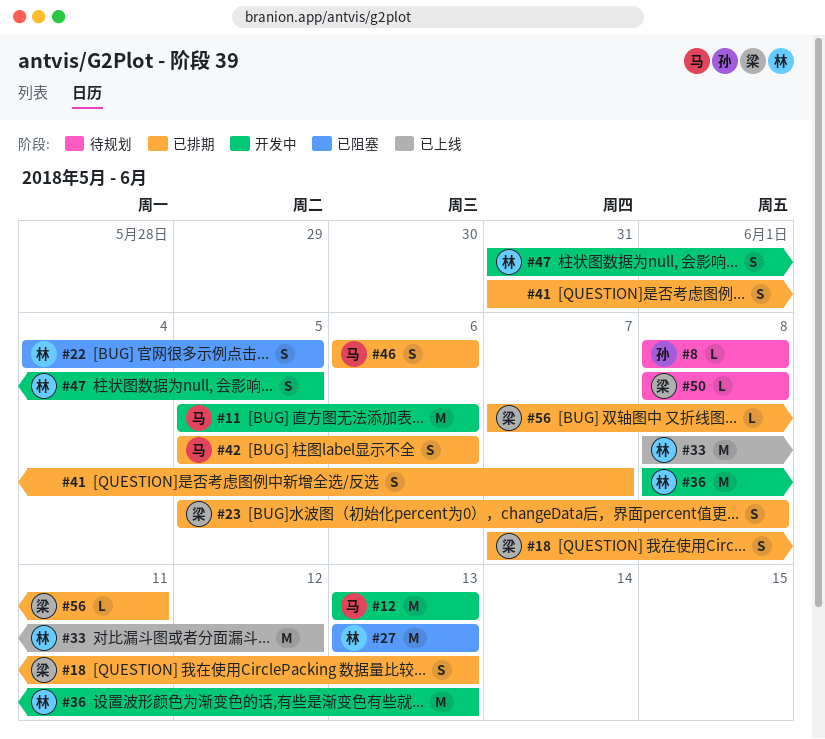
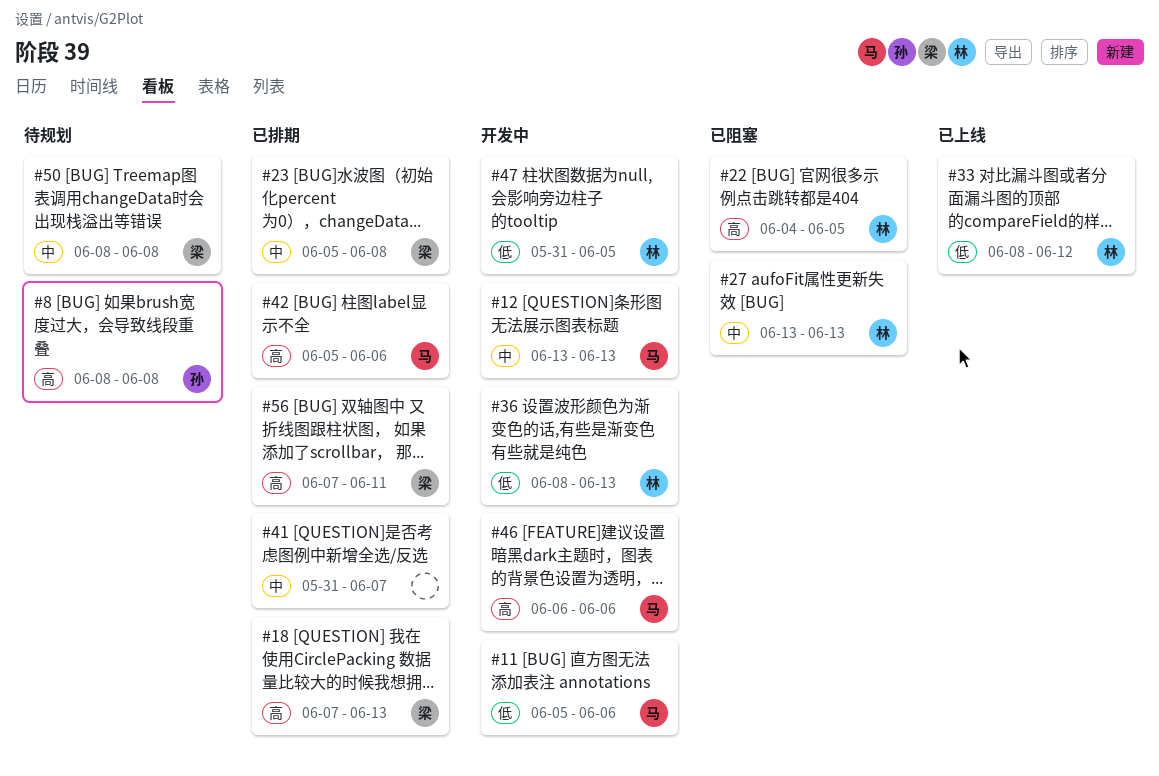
#46, status: 已排期 -> 开发中

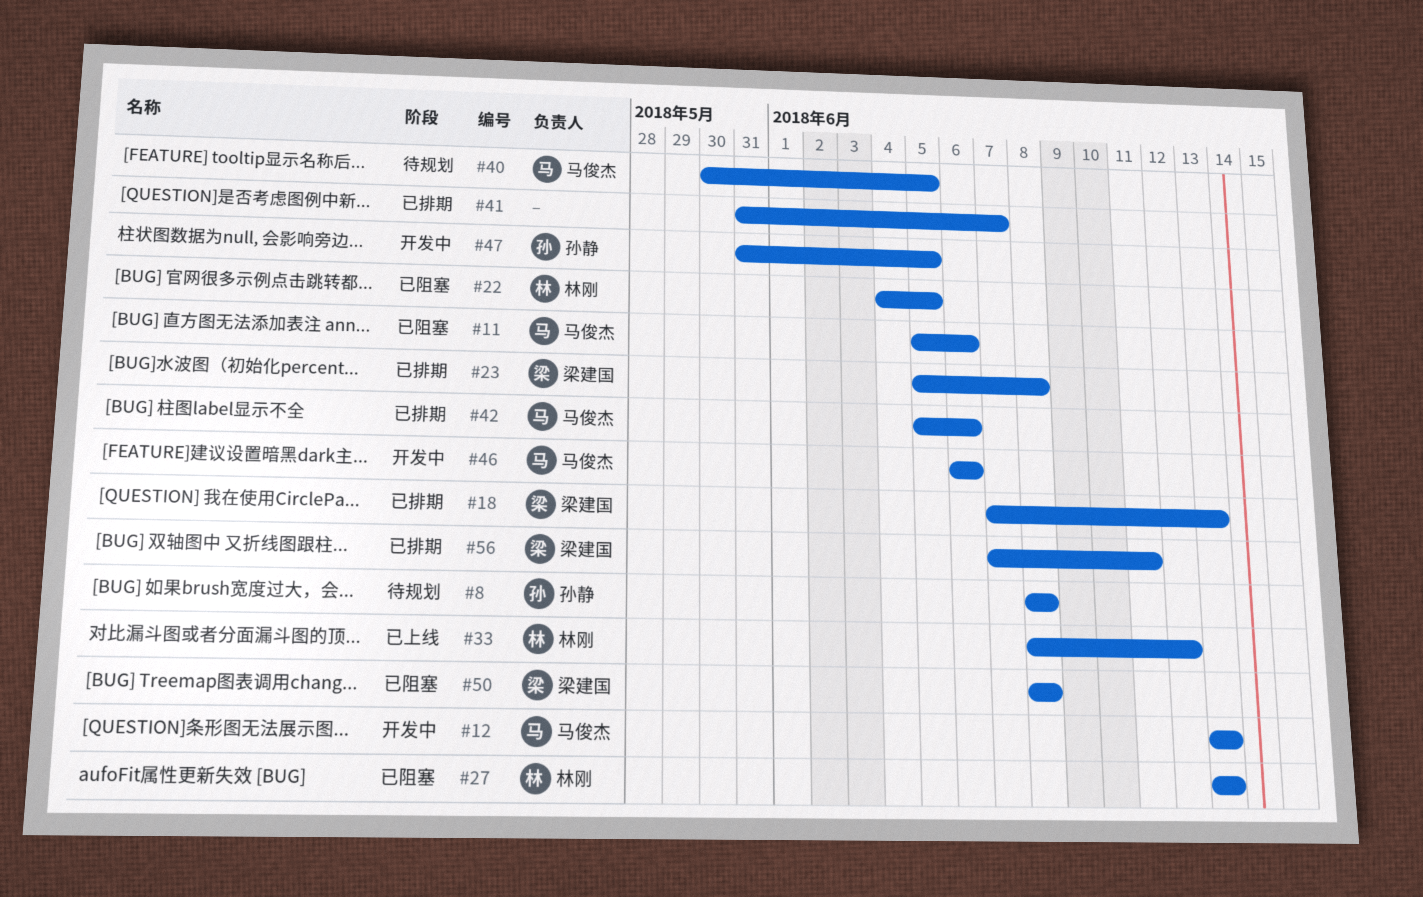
#11, status: 开发中 -> 已阻塞
#36: present -> none
#40: none -> present
#47, owner: 林刚 -> 孙静
#50, status: 待规划 -> 已阻塞

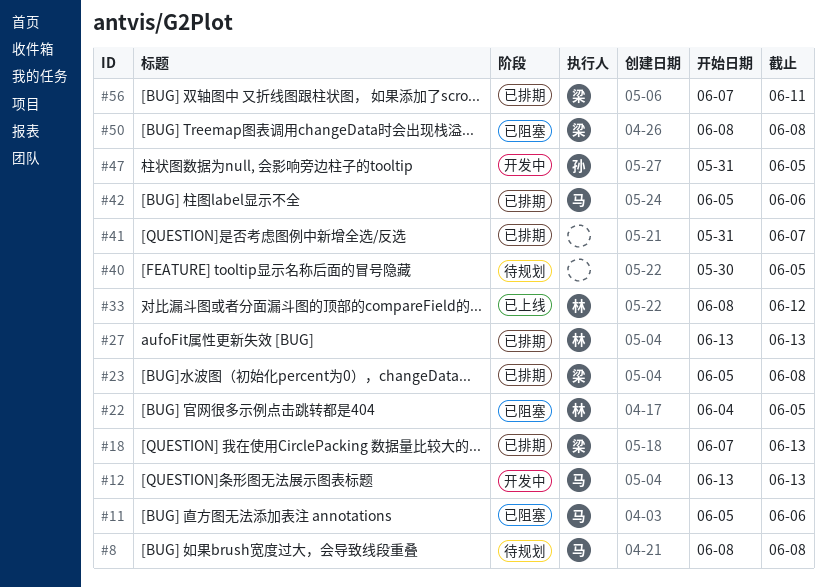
#8, owner: 孙静 -> 马俊杰
#27, status: 已阻塞 -> 已排期
#40, owner: 马俊杰 -> none
#46: present -> none

